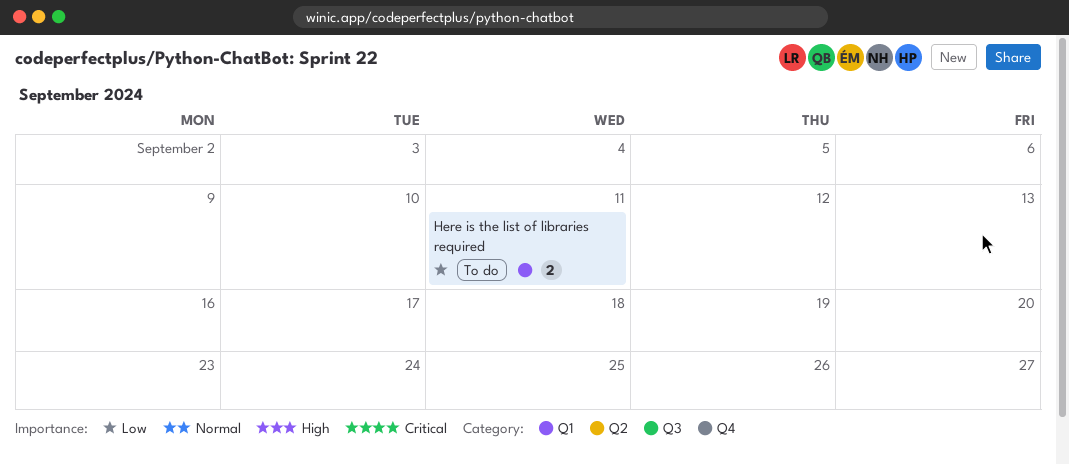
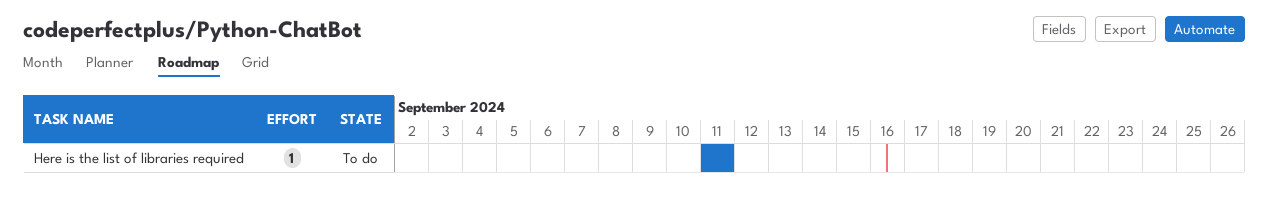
Here is the list of libraries required, estimate: 2 -> 1

